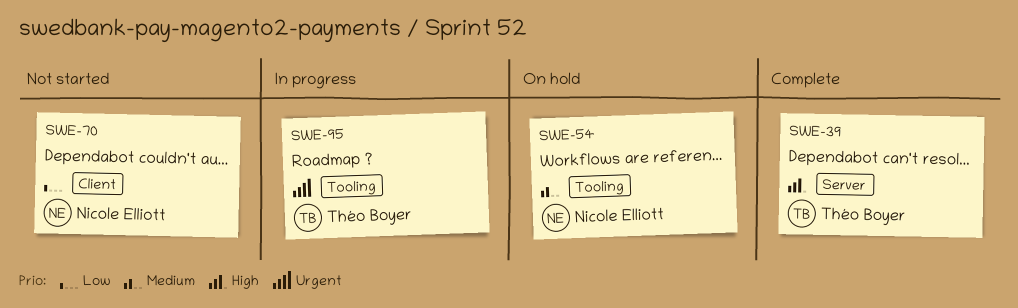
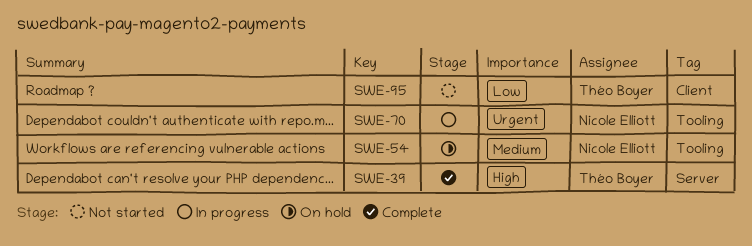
SWE-70, status: Not started -> In progress
SWE-70, priority: Low -> Urgent
SWE-70, label: Client -> Tooling
SWE-95, status: In progress -> Not started
SWE-95, priority: Urgent -> Low
SWE-95, label: Tooling -> Client

